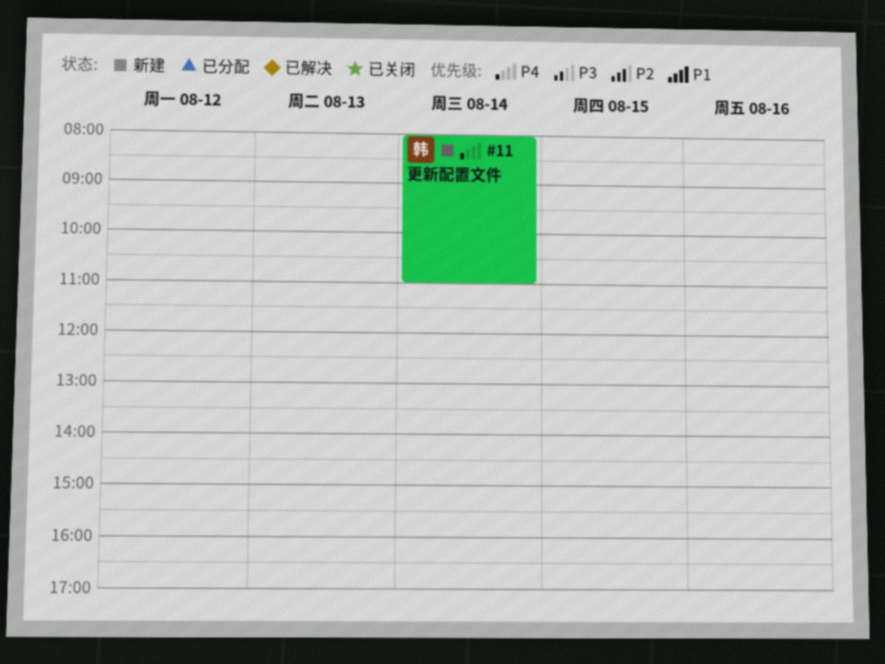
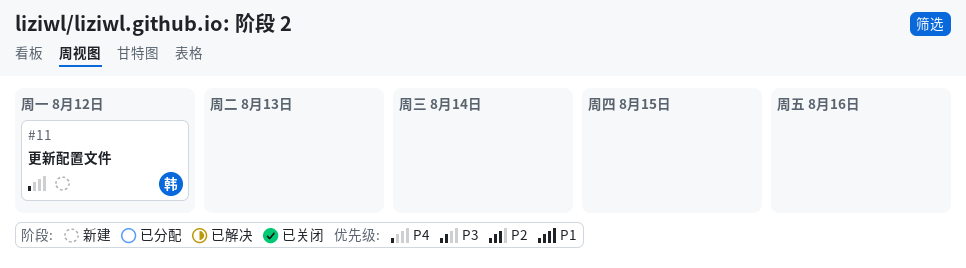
#11, day: Aug 14 -> Aug 12

